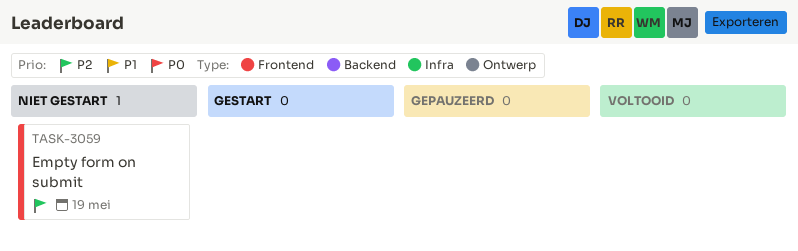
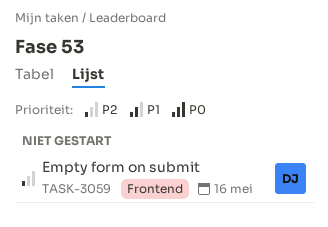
TASK-3059, due: May 19 -> May 16

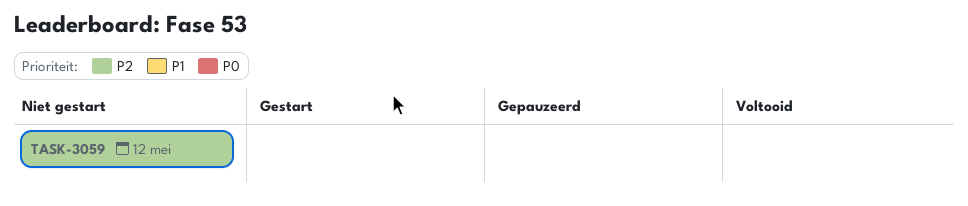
TASK-3059, due: May 16 -> May 12

